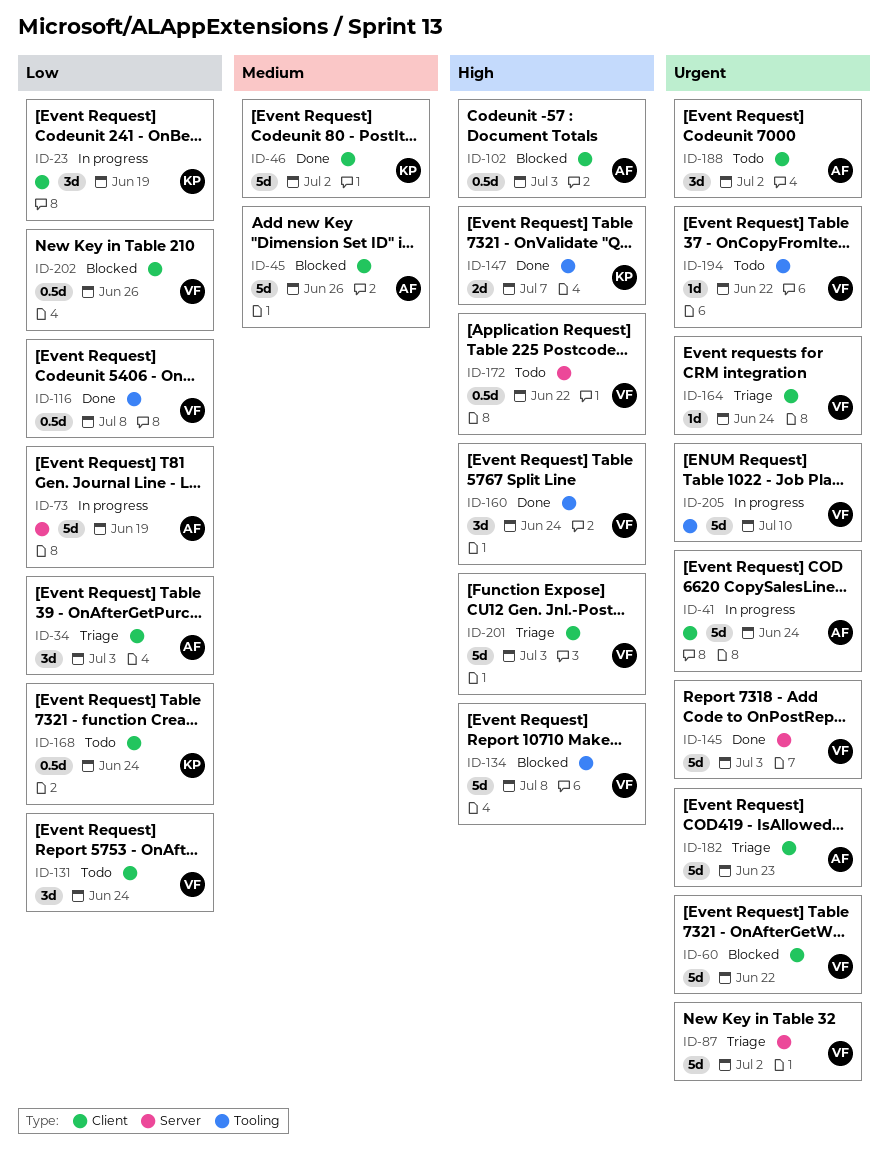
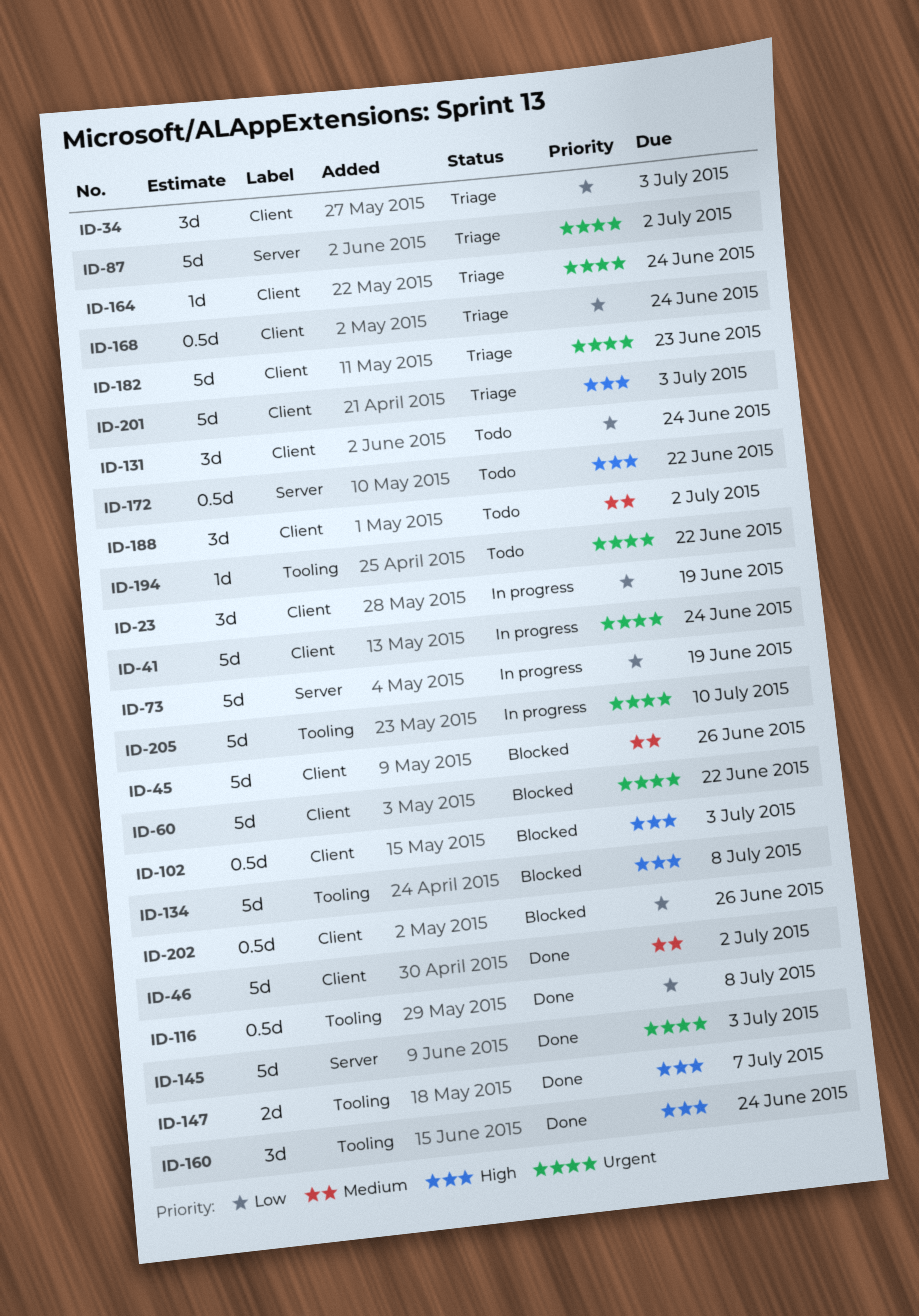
ID-168, status: Todo -> Triage
ID-188, priority: Urgent -> Medium

